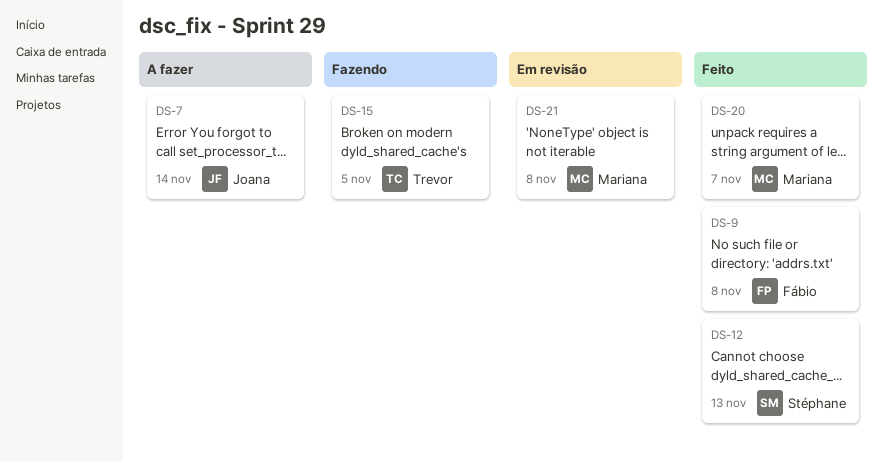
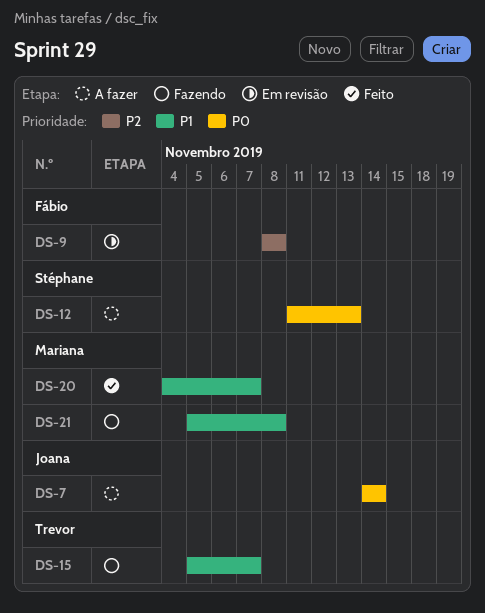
DS-9, status: Feito -> Em revisão
DS-12, status: Feito -> A fazer
DS-15, due: Nov 5 -> Nov 7
DS-21, status: Em revisão -> Fazendo

